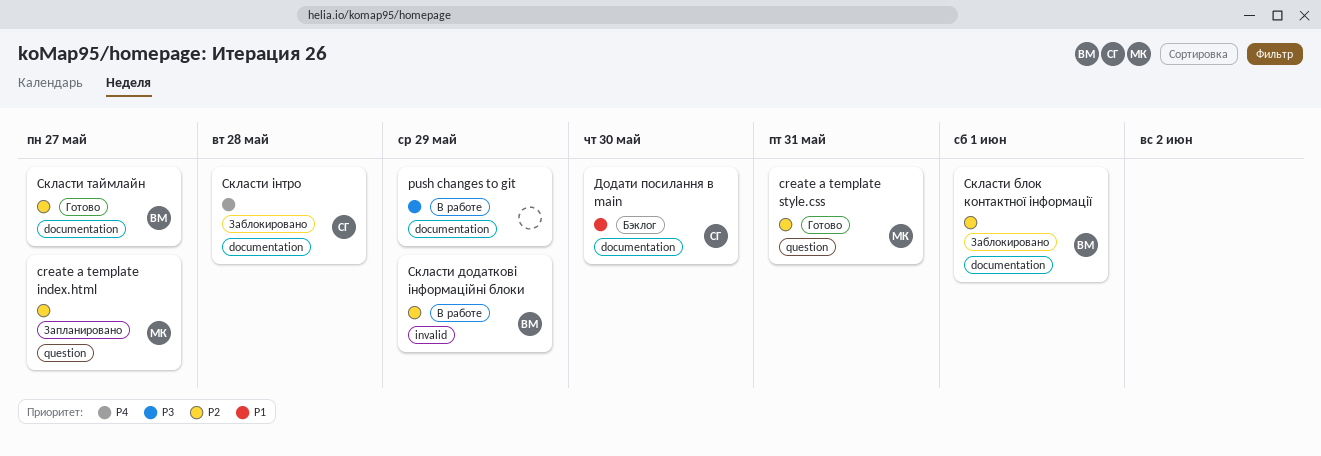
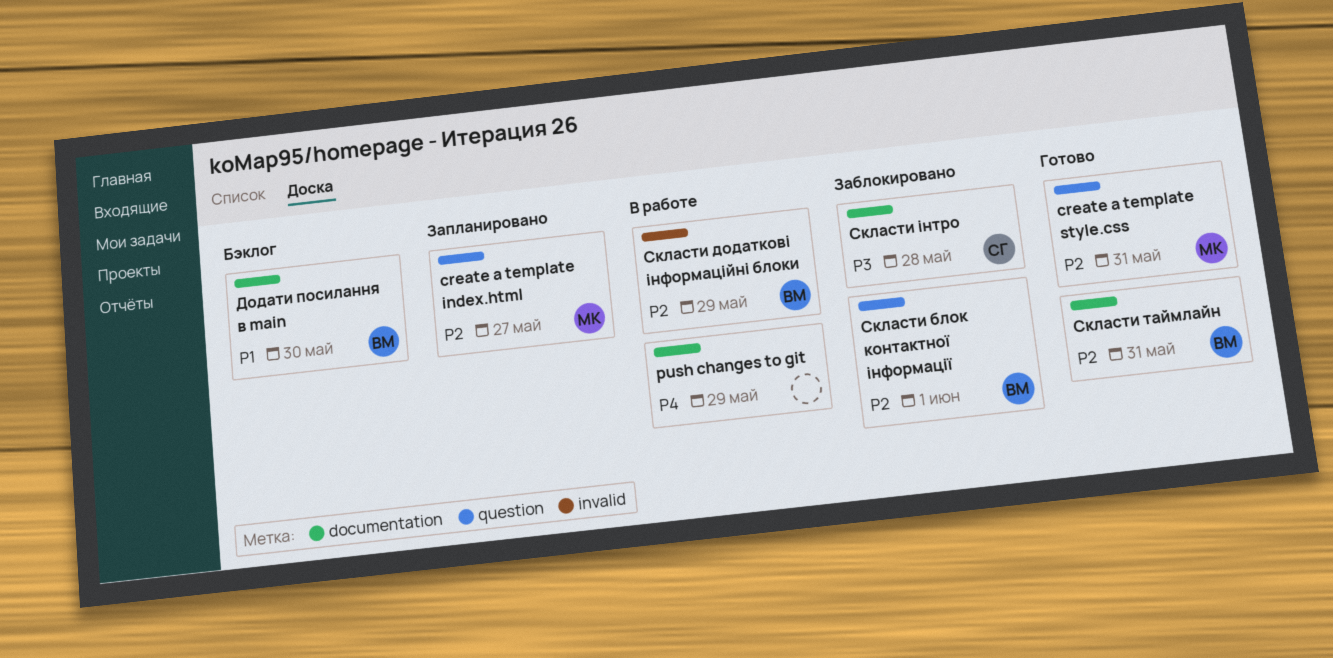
push changes to git, priority: P3 -> P4
Додати посилання в main, owner: СГ -> ВМ
Скласти блок контактної інформації, label: documentation -> question
Скласти таймлайн, due: May 27 -> May 31
Скласти інтро, priority: P4 -> P3

